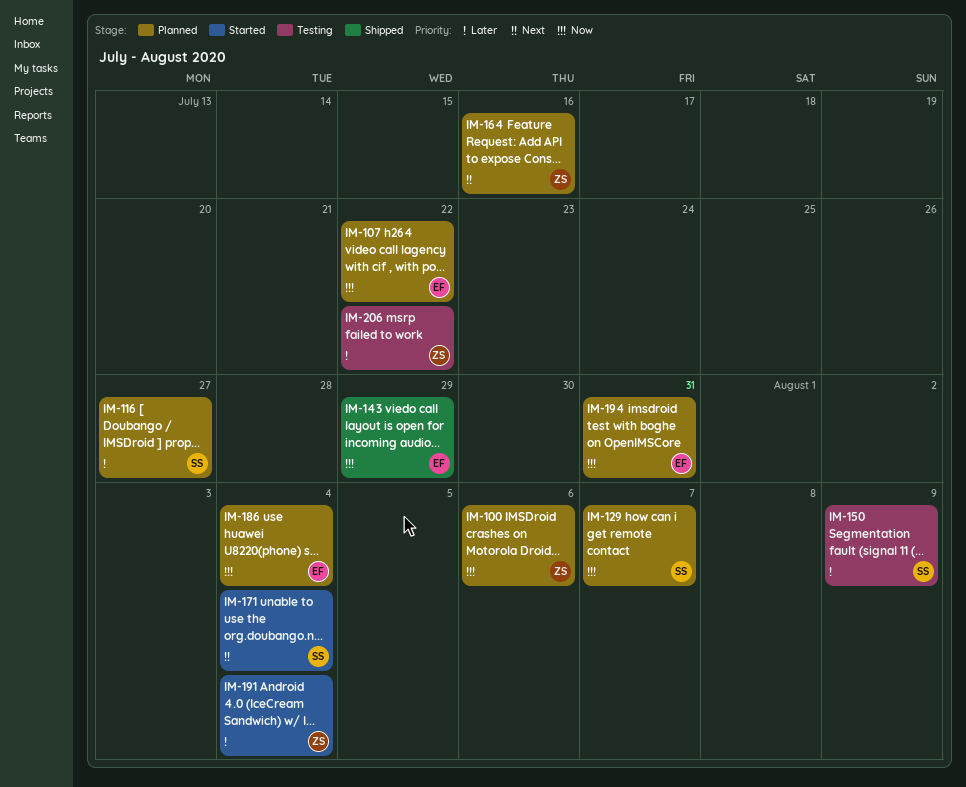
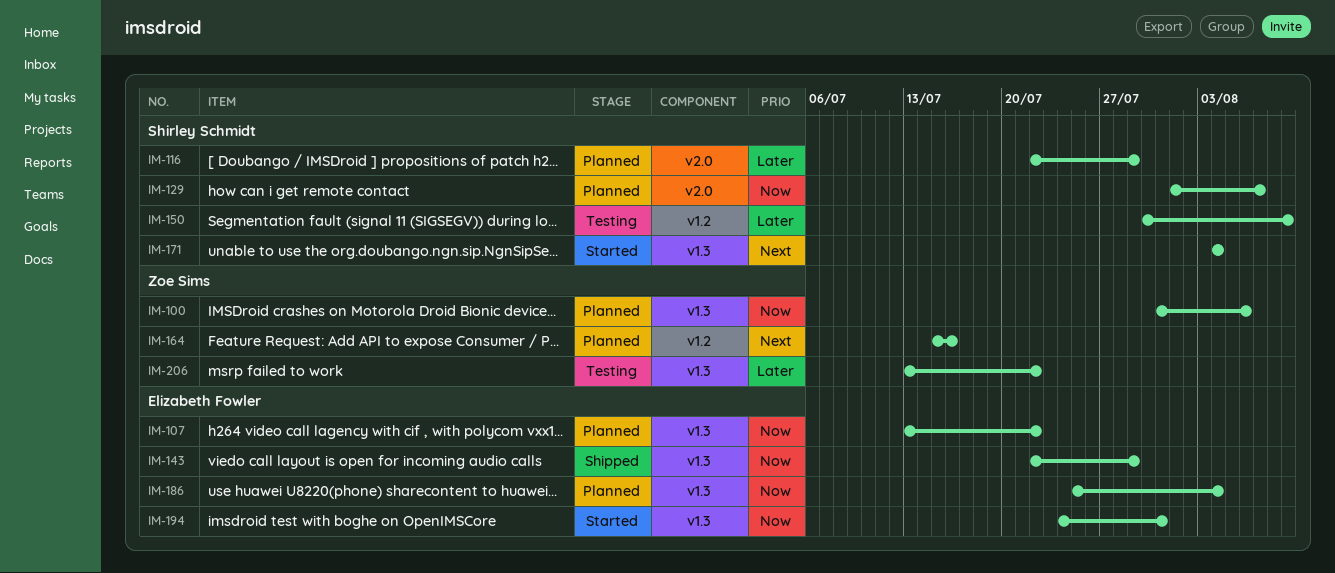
IM-116, due: Jul 27 -> Jul 29
IM-191: present -> none
IM-194, status: Planned -> Started

